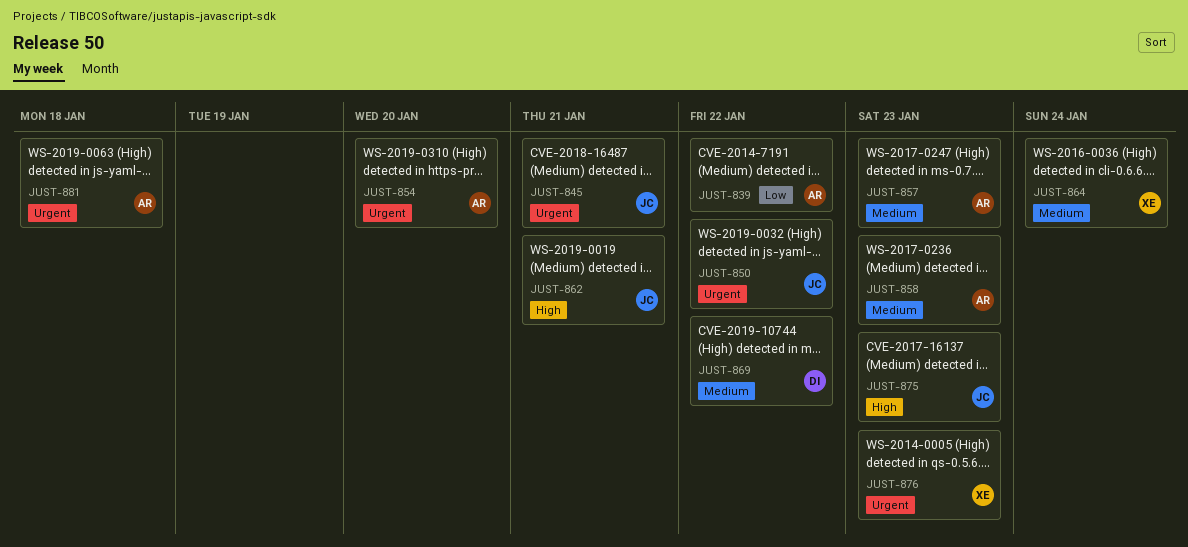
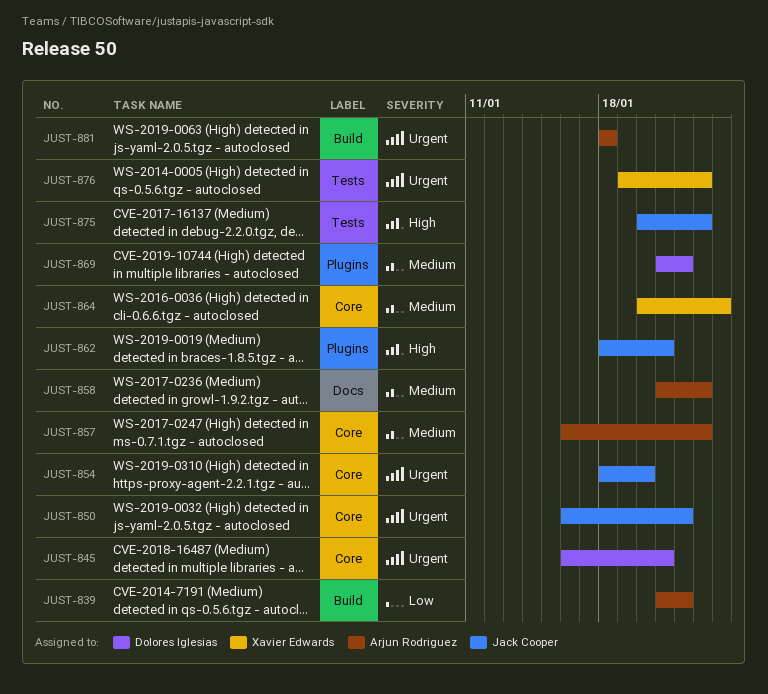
JUST-845, owner: Jack Cooper -> Dolores Iglesias
JUST-854, owner: Arjun Rodriguez -> Jack Cooper

